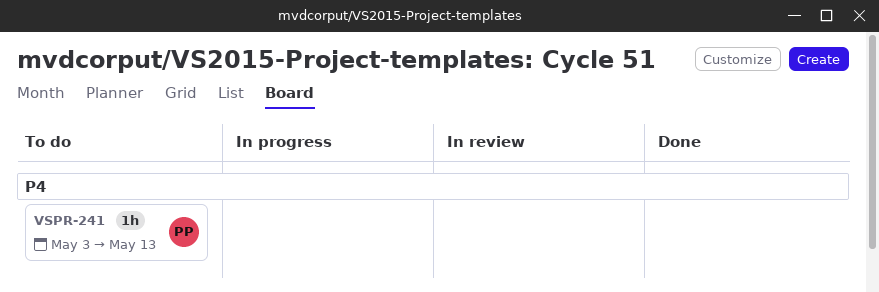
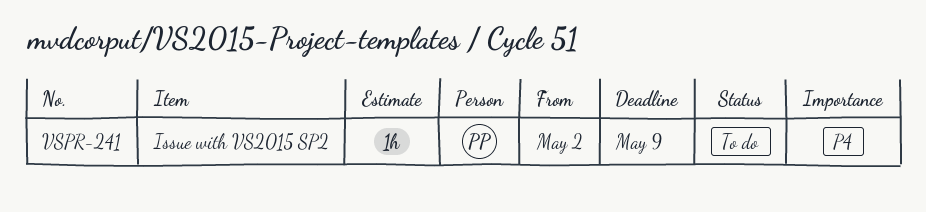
VSPR-241, start: May 3 -> May 2
VSPR-241, due: May 13 -> May 9

